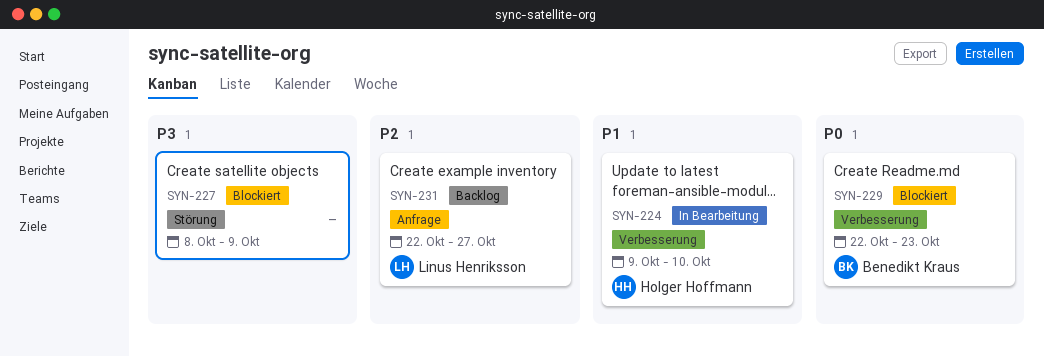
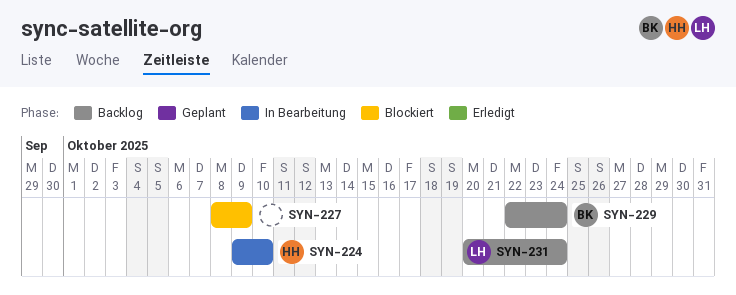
SYN-229, status: Blockiert -> Backlog
SYN-229, due: Oct 23 -> Oct 24
SYN-231, start: Oct 22 -> Oct 20
SYN-231, due: Oct 27 -> Oct 24

